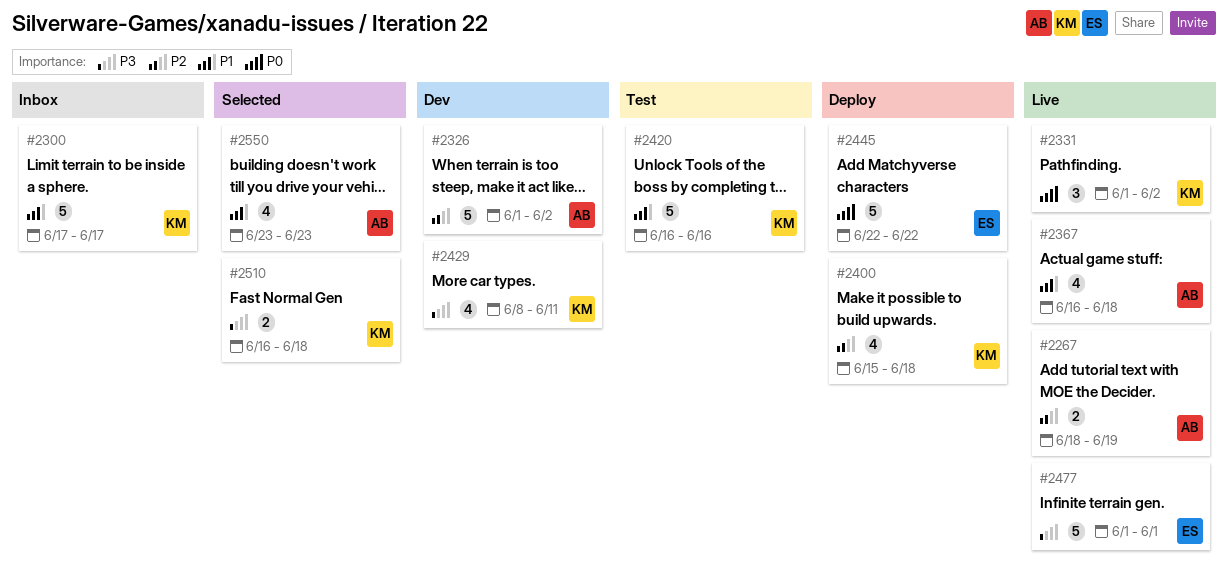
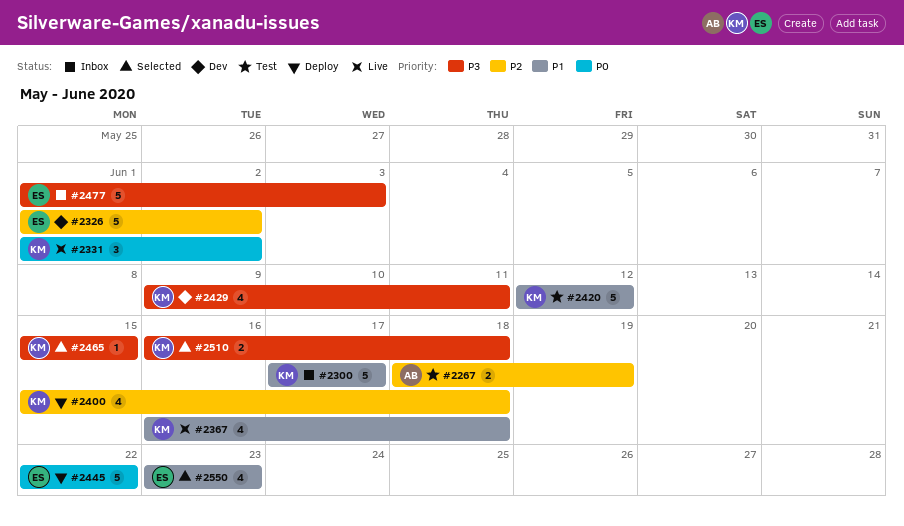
#2267, status: Live -> Test
#2326, owner: AB -> ES
#2367, owner: AB -> KM
#2420, start: Jun 16 -> Jun 12
#2420, due: Jun 16 -> Jun 12
#2429, start: Jun 8 -> Jun 9
#2465: none -> present
#2477, status: Live -> Inbox
#2477, due: Jun 1 -> Jun 3
#2550, owner: AB -> ES

